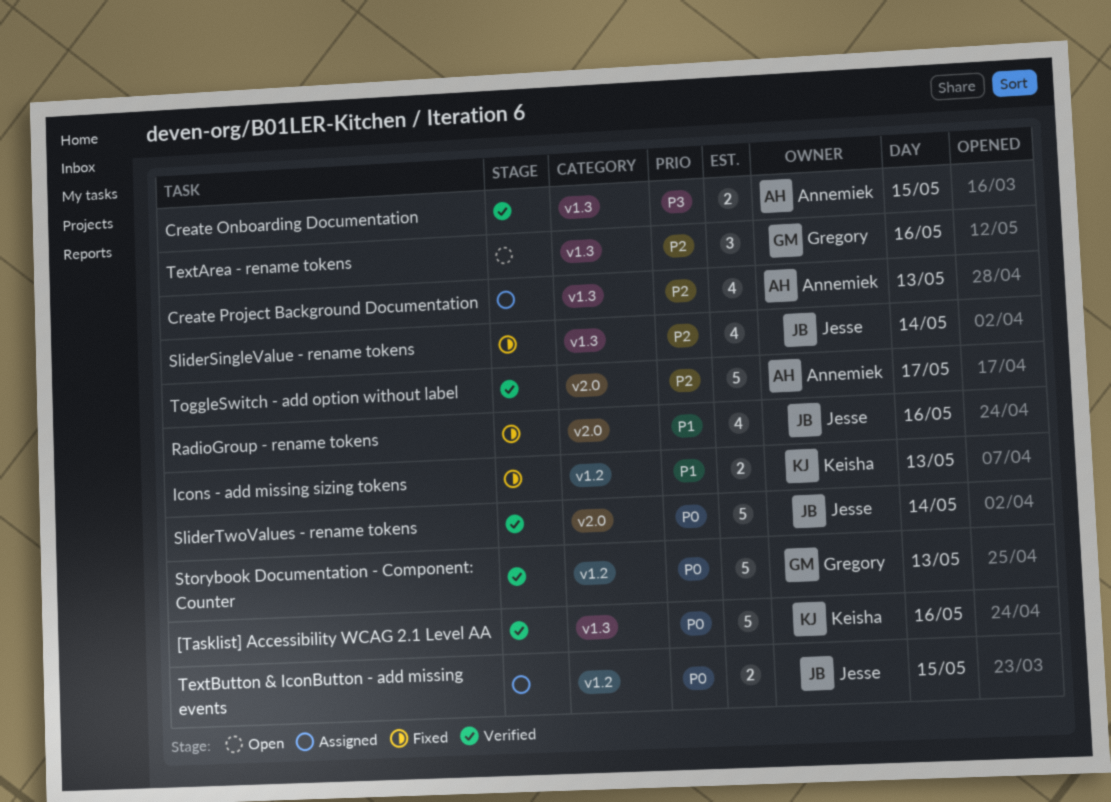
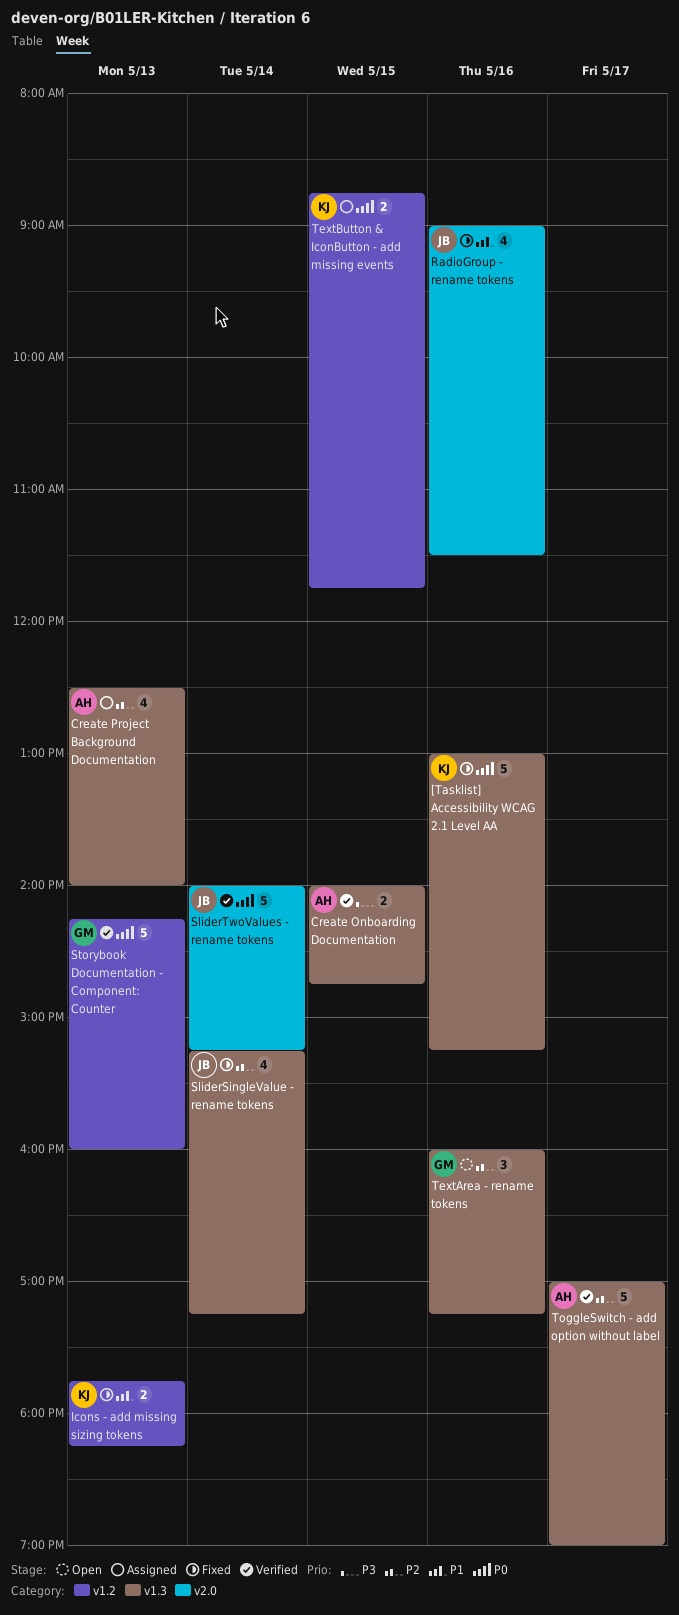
[Tasklist] Accessibility WCAG 2.1 Level AA, status: Verified -> Fixed
TextButton & IconButton - add missing events, owner: Jesse -> Keisha
ToggleSwitch - add option without label, label: v2.0 -> v1.3

